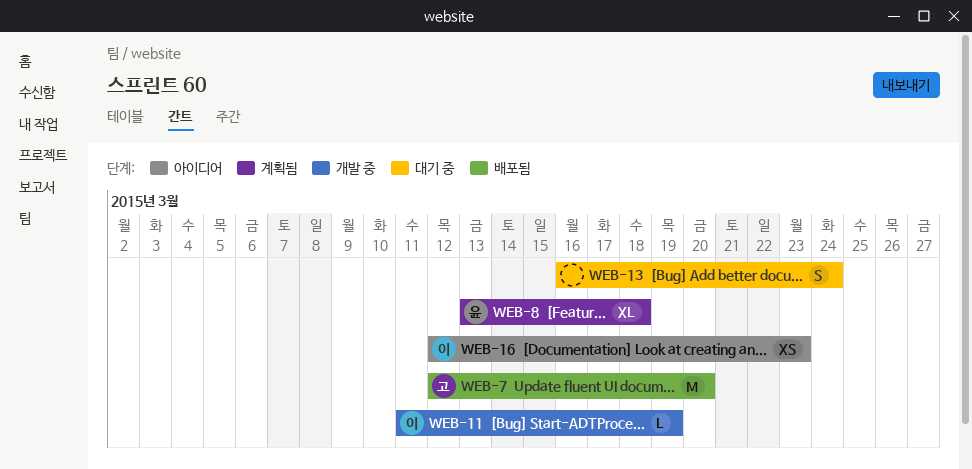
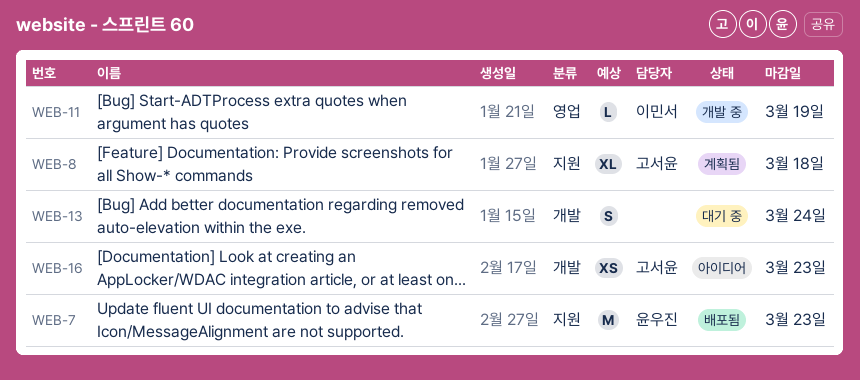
WEB-7, owner: 고서윤 -> 윤우진
WEB-7, due: Mar 20 -> Mar 23
WEB-8, owner: 윤우진 -> 고서윤
WEB-16, owner: 이민서 -> 고서윤

